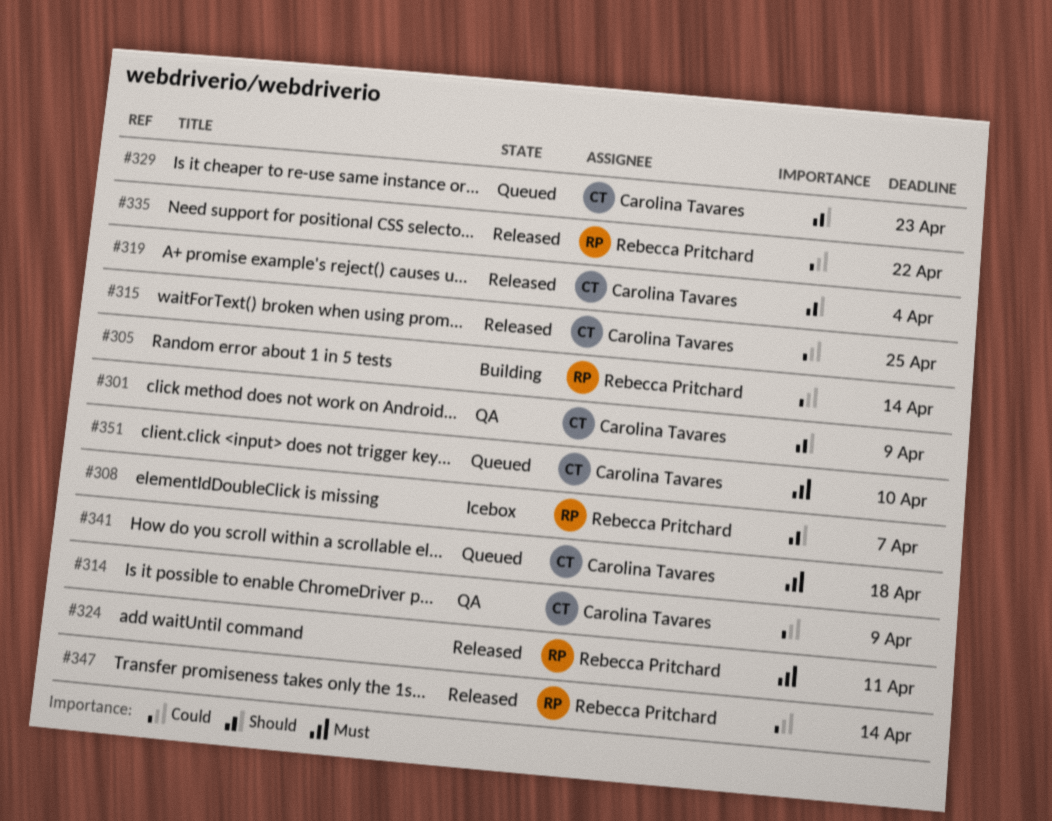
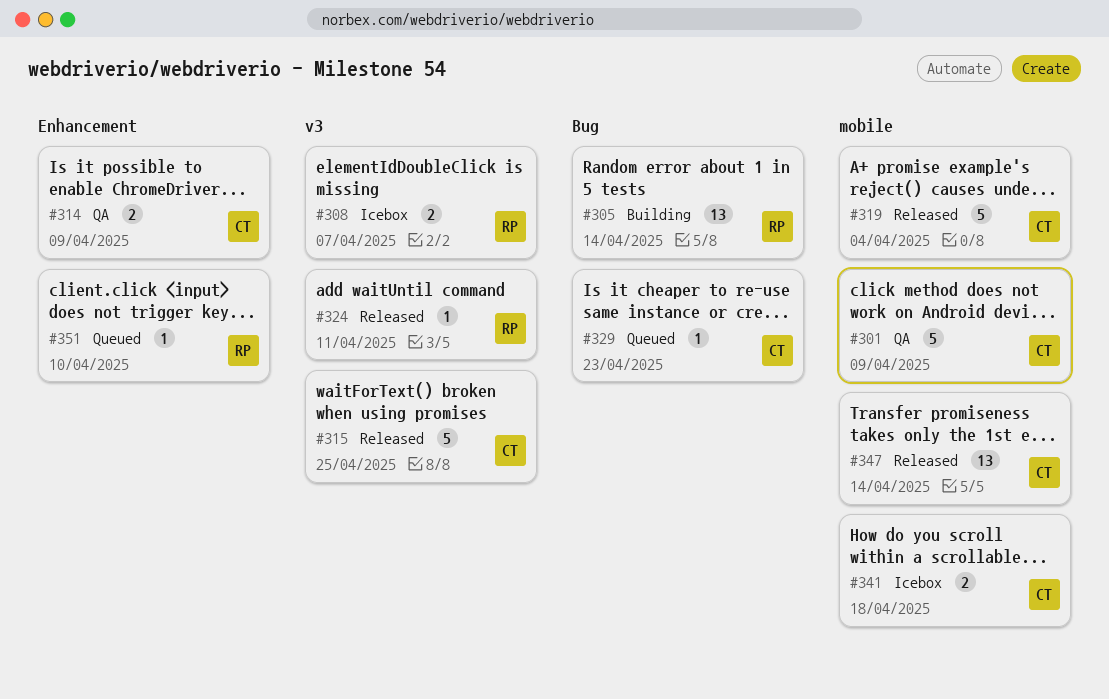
#335: present -> none
#341, status: Queued -> Icebox
#347, owner: Rebecca Pritchard -> Carolina Tavares
#351, owner: Carolina Tavares -> Rebecca Pritchard

